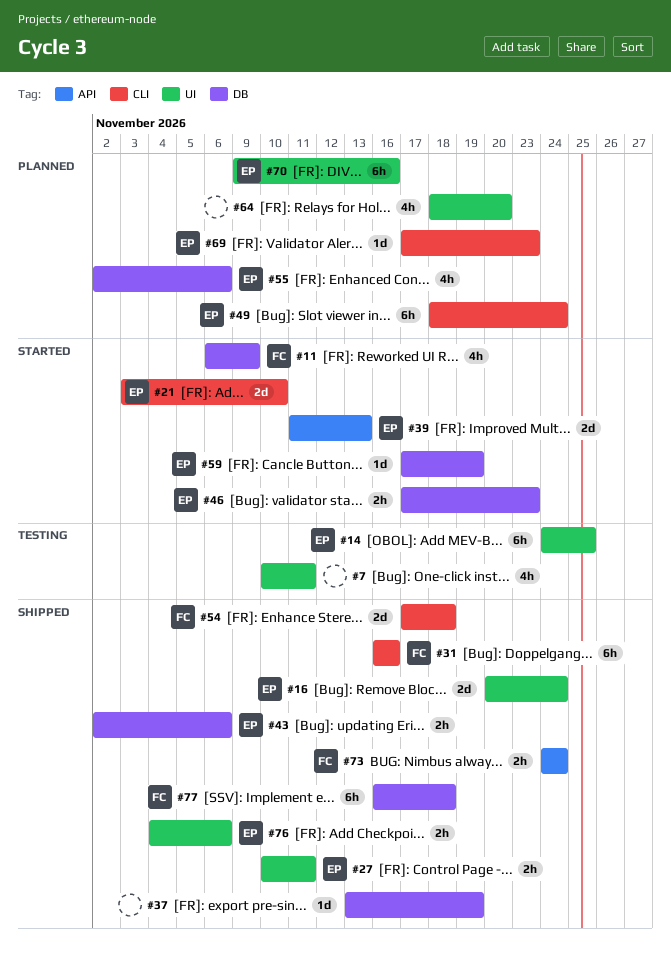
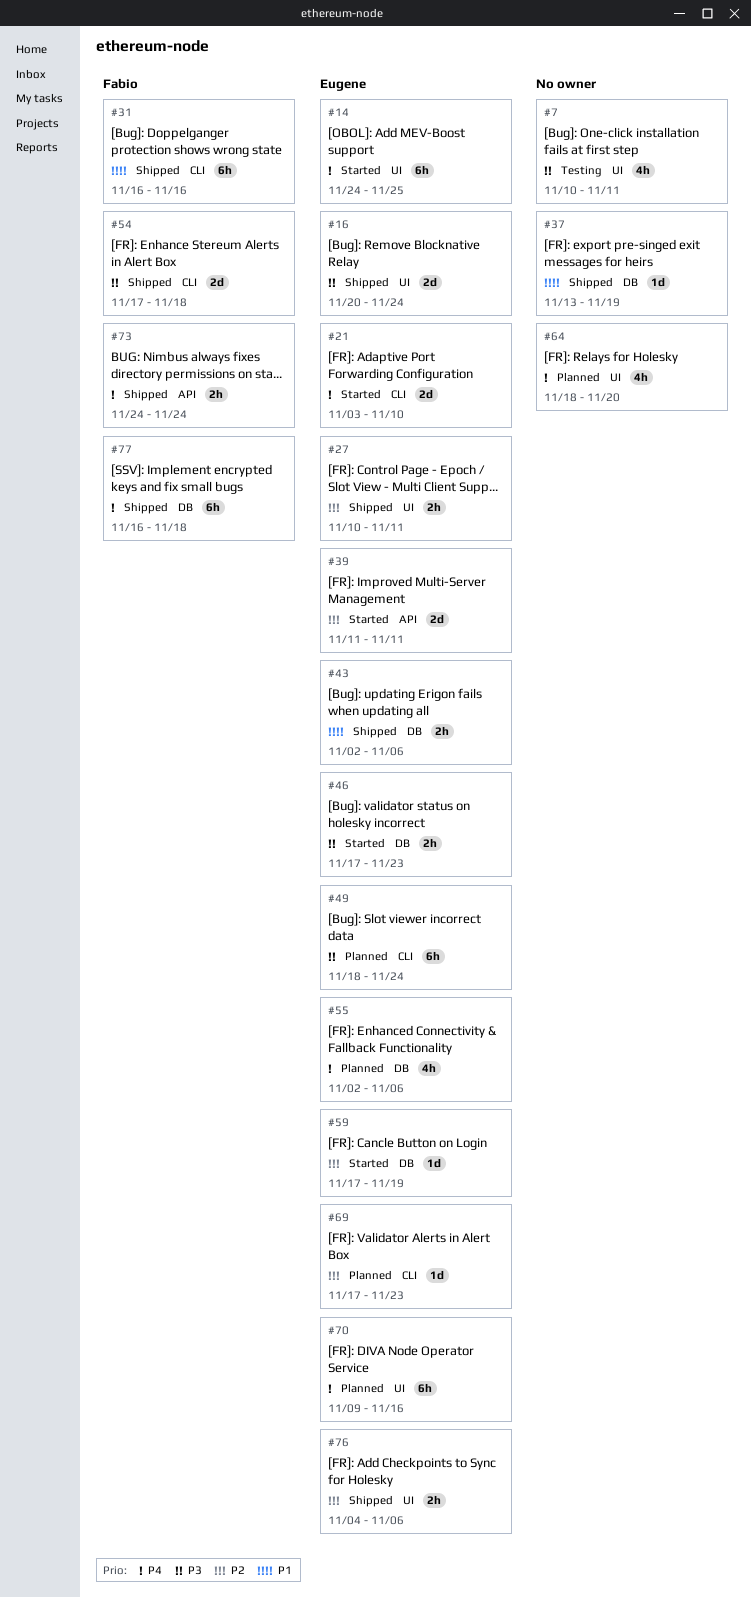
#11: present -> none
#14, status: Testing -> Started
#39, due: Nov 13 -> Nov 11

